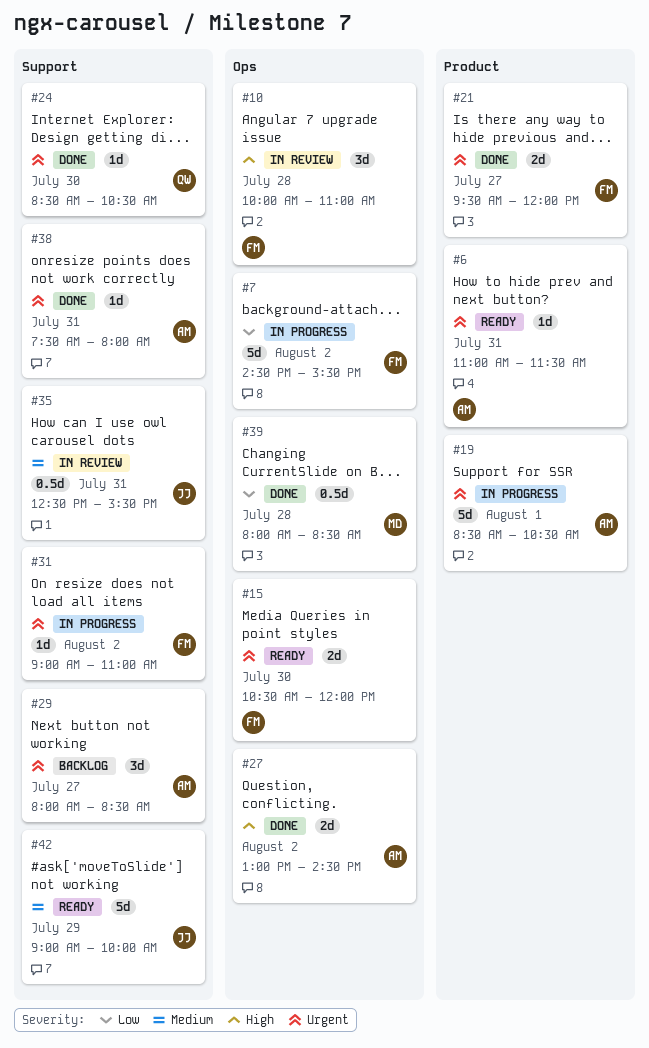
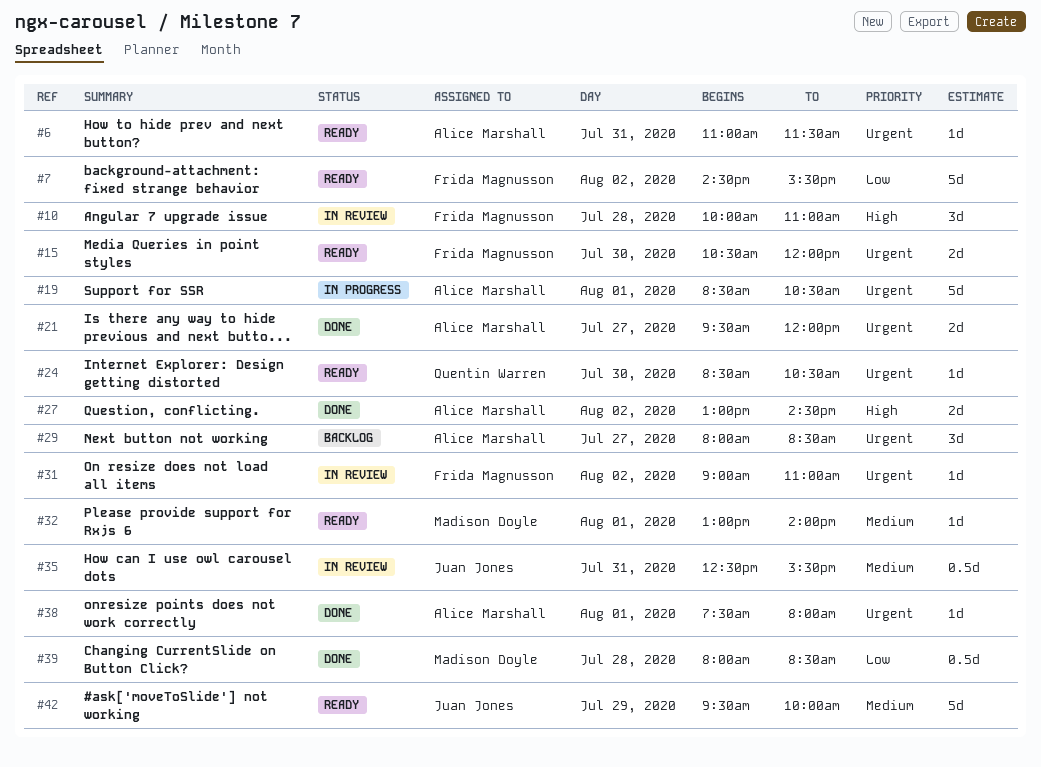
#7, status: In progress -> Ready
#21, owner: Frida Magnusson -> Alice Marshall
#24, status: Done -> Ready
#31, status: In progress -> In review
#32: none -> present
#38, day: Jul 31 -> Aug 1
#42, begins: 09:00 -> 09:30

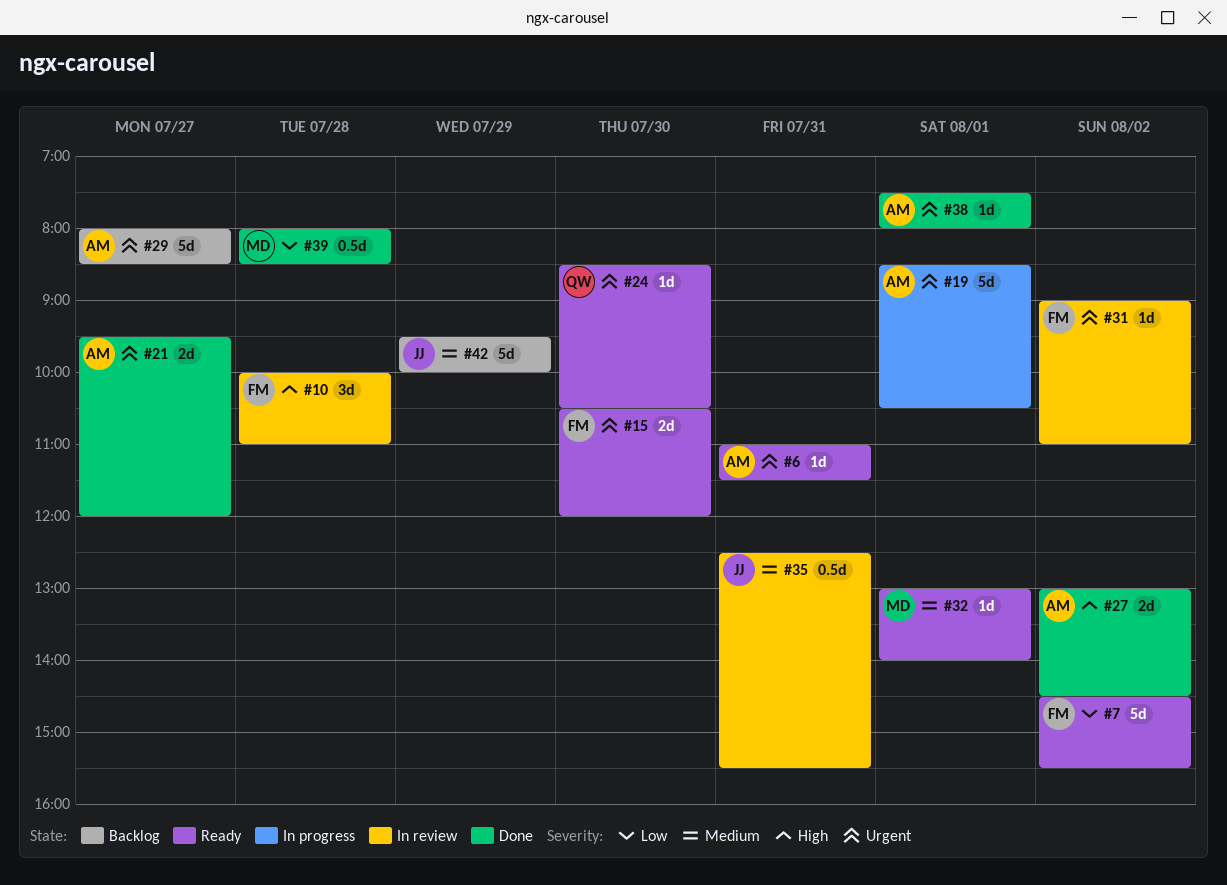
#29, estimate: 3d -> 5d
#42, status: Ready -> Backlog

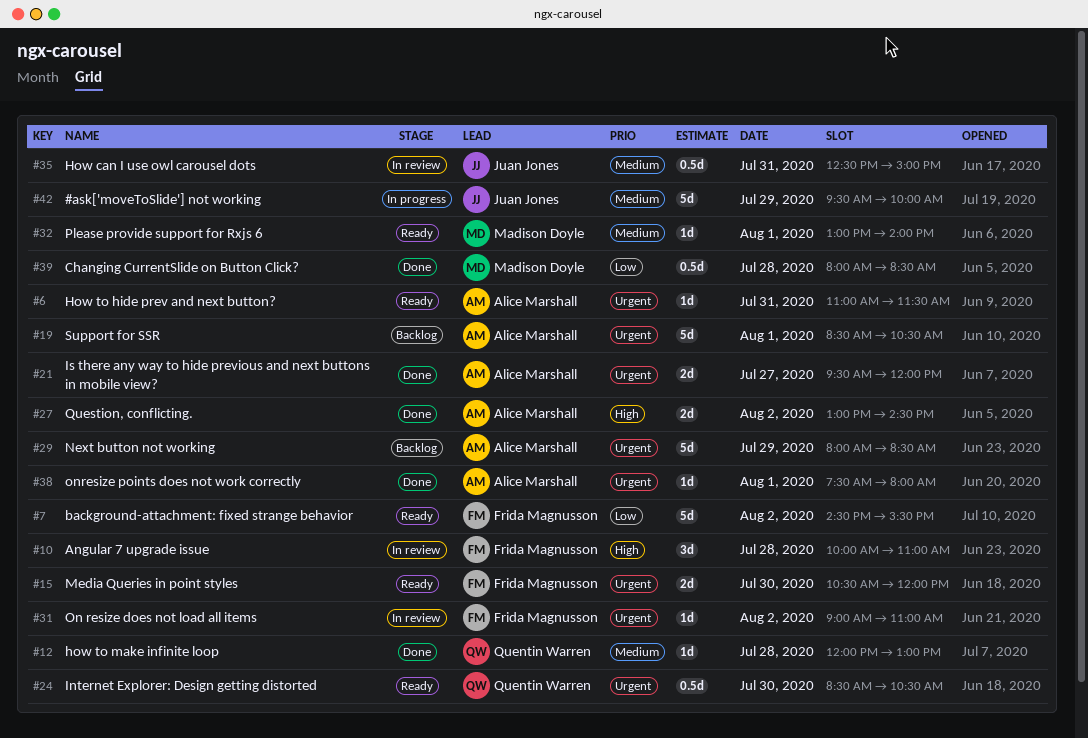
#12: none -> present
#19, status: In progress -> Backlog
#24, estimate: 1d -> 0.5d
#29, day: Jul 27 -> Jul 29
#35, ends: 15:30 -> 15:00
#42, status: Backlog -> In progress

